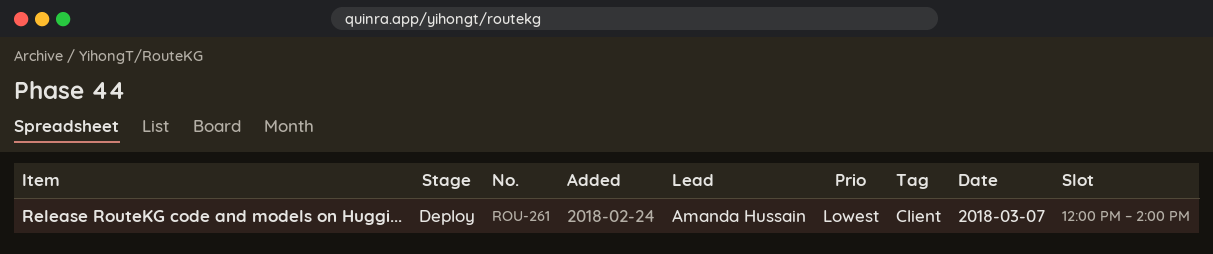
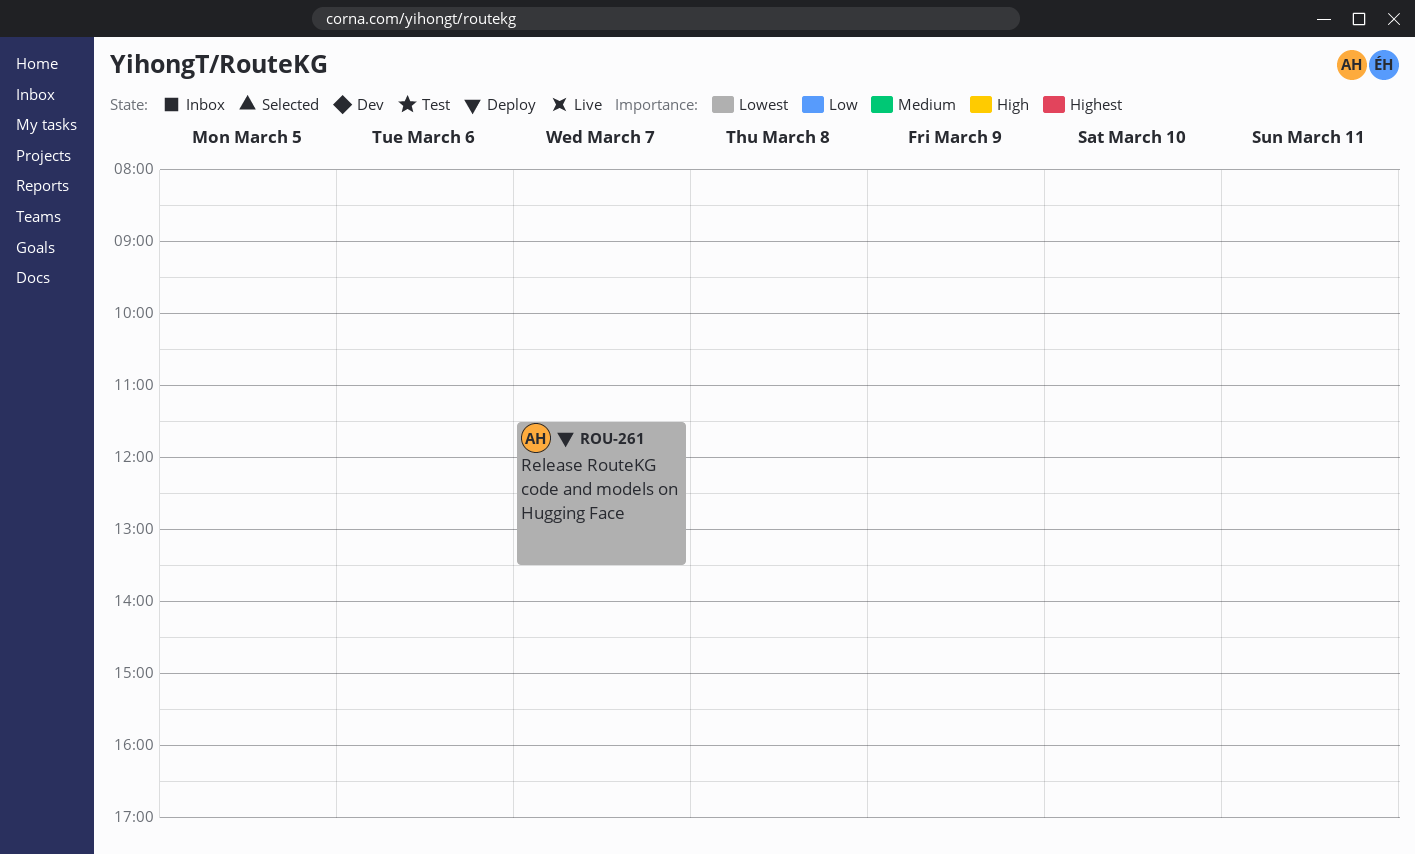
ROU-261, begins: 12:00 -> 11:30
ROU-261, ends: 14:00 -> 13:30

